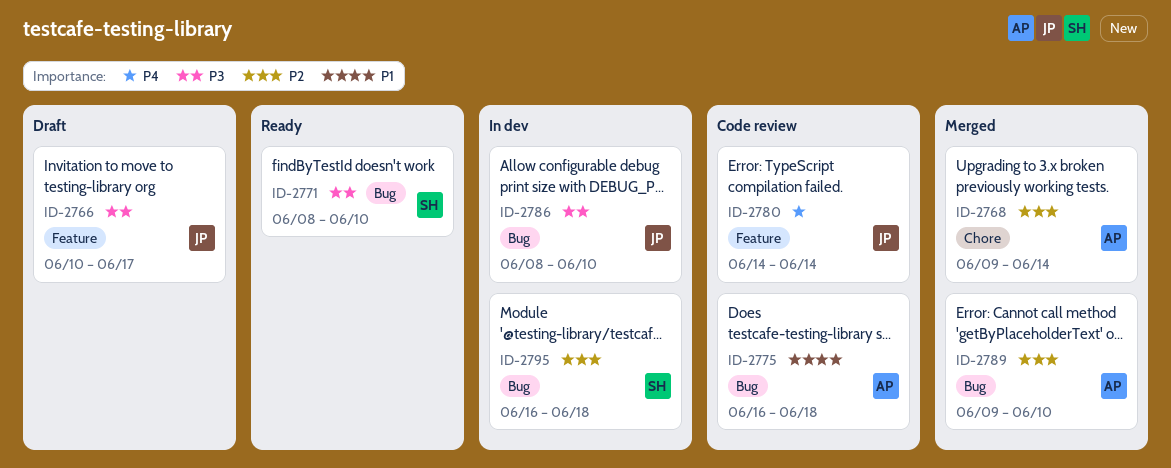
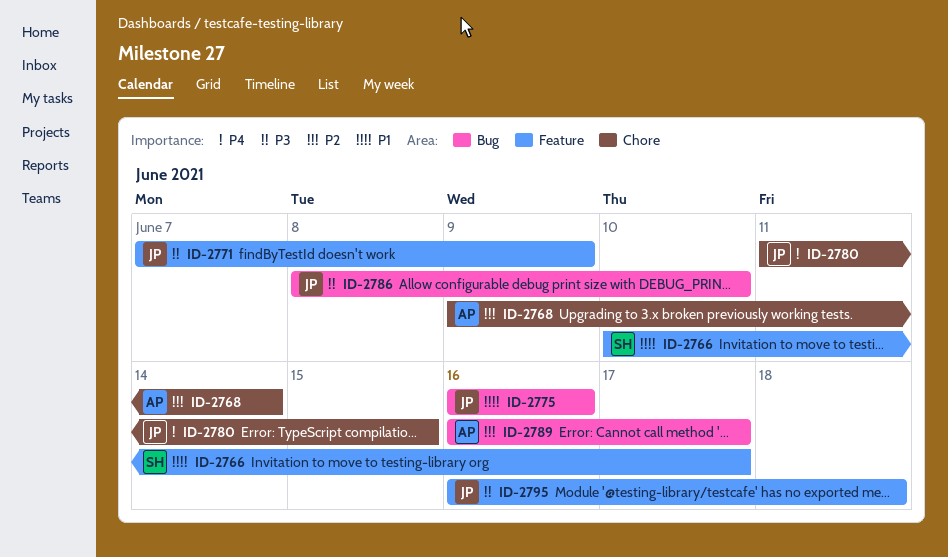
ID-2766, owner: JP -> SH
ID-2766, priority: P3 -> P1
ID-2771, owner: SH -> JP
ID-2771, label: Bug -> Feature
ID-2771, start: Jun 8 -> Jun 7
ID-2771, due: Jun 10 -> Jun 9
ID-2775, owner: AP -> JP
ID-2775, due: Jun 18 -> Jun 16
ID-2780, label: Feature -> Chore
ID-2780, start: Jun 14 -> Jun 11
ID-2780, due: Jun 14 -> Jun 15
ID-2789, start: Jun 9 -> Jun 16
ID-2789, due: Jun 10 -> Jun 17
ID-2795, owner: SH -> JP
ID-2795, priority: P2 -> P3
ID-2795, label: Bug -> Feature

